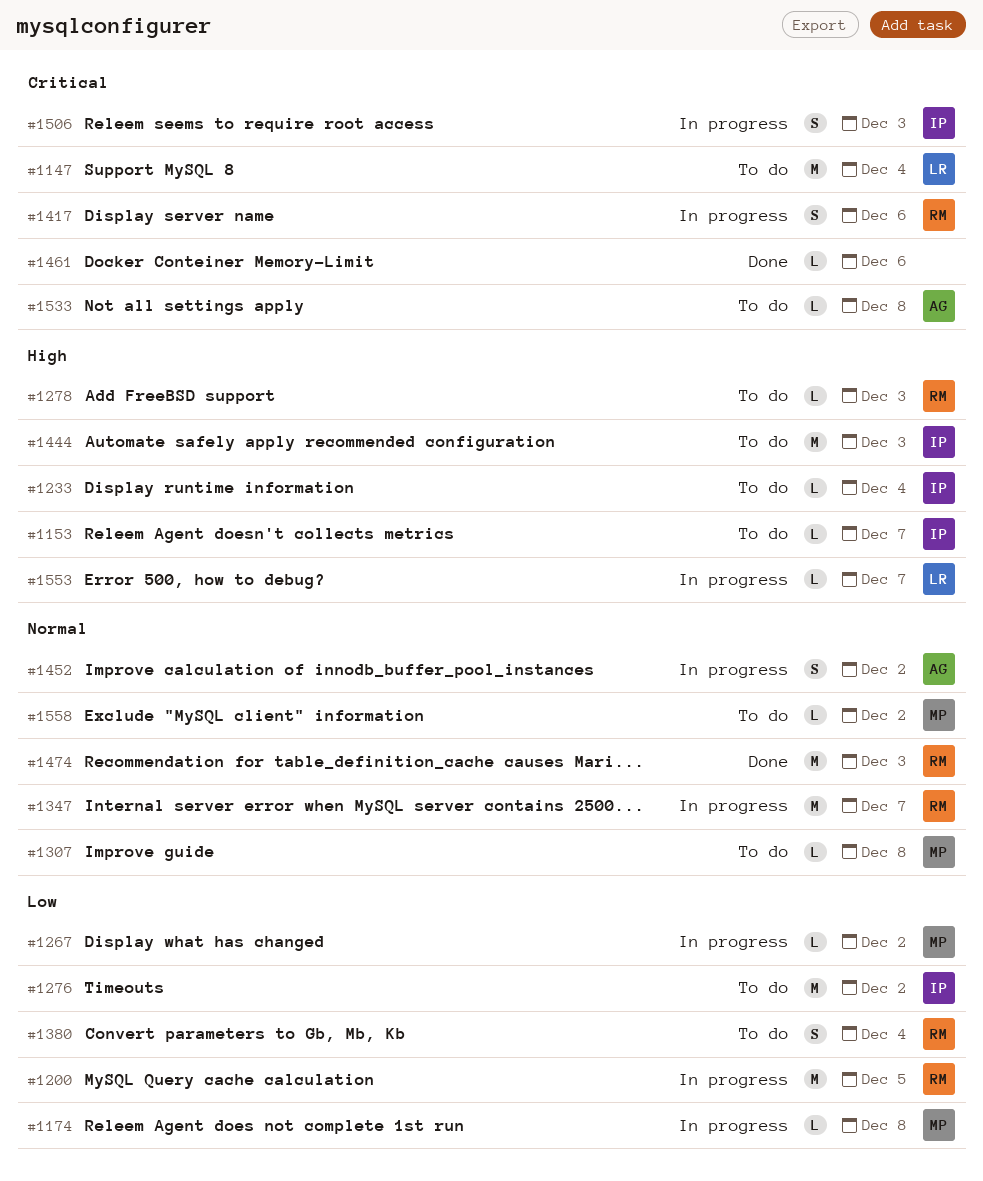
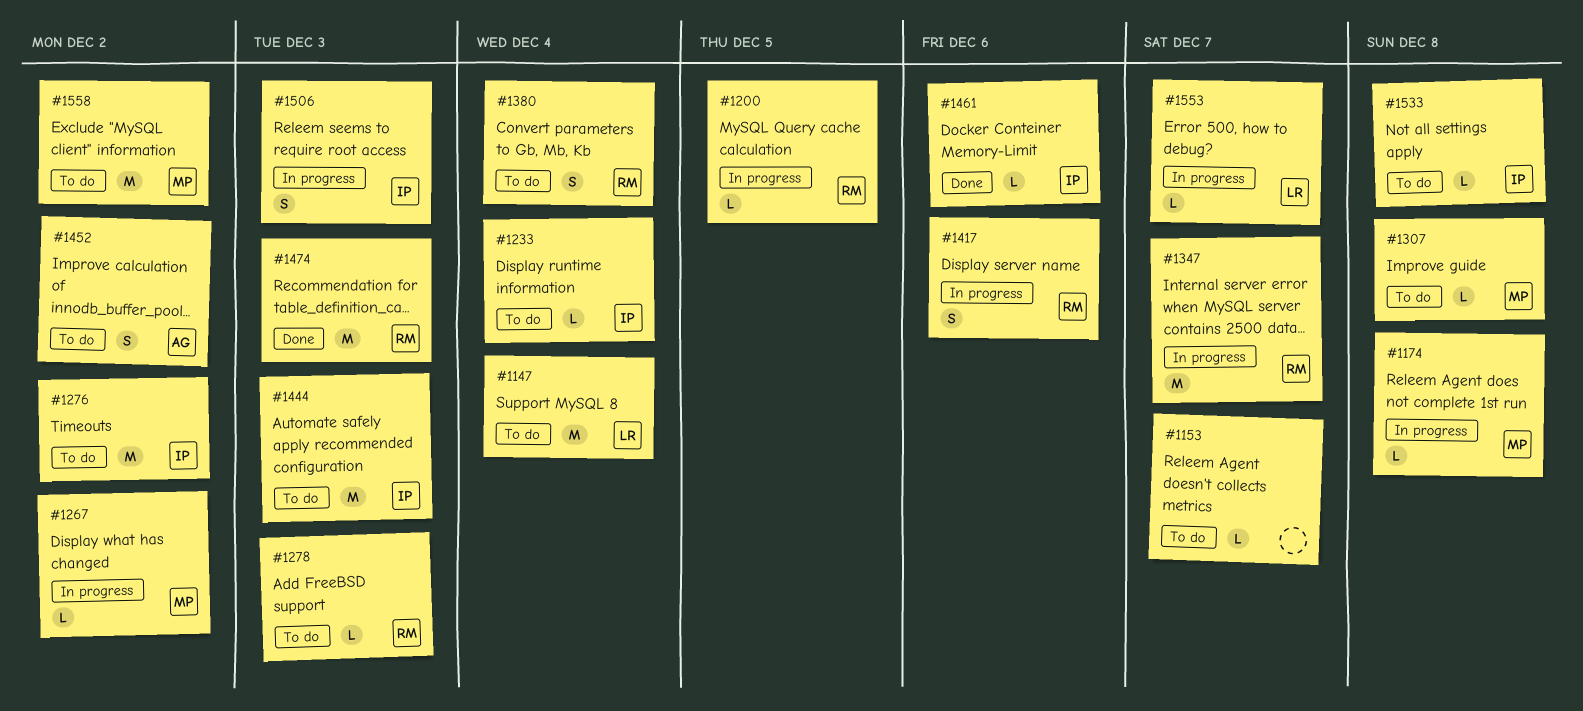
#1153, owner: IP -> none
#1200, estimate: M -> L
#1452, status: In progress -> To do
#1461, owner: none -> IP
#1533, owner: AG -> IP
#1558, estimate: L -> M

